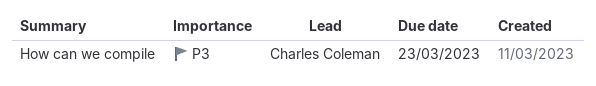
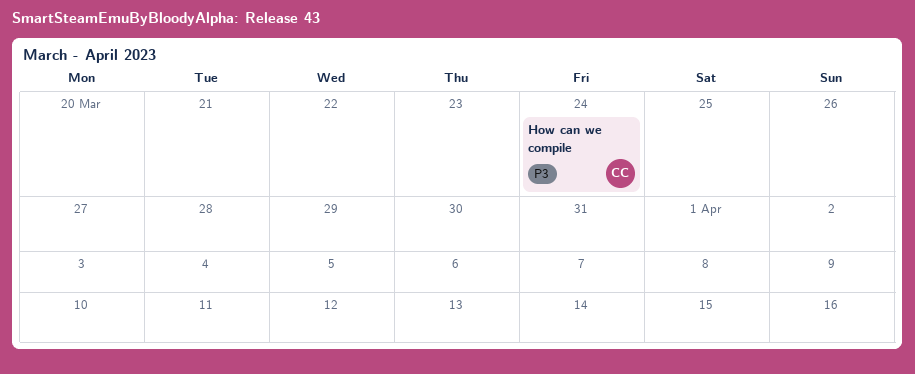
How can we compile, due: Mar 23 -> Mar 24

